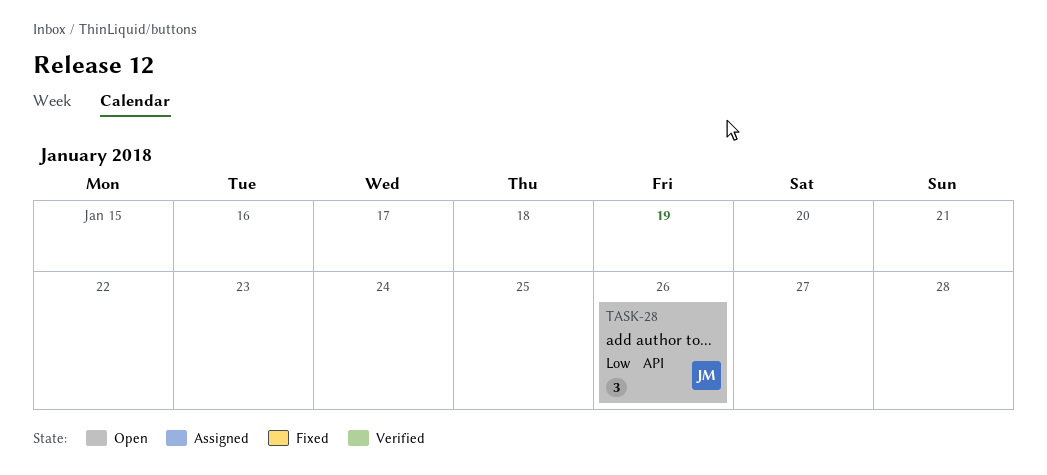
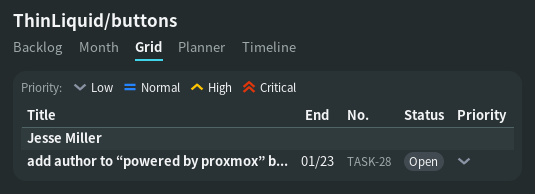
TASK-28, due: Jan 26 -> Jan 23

